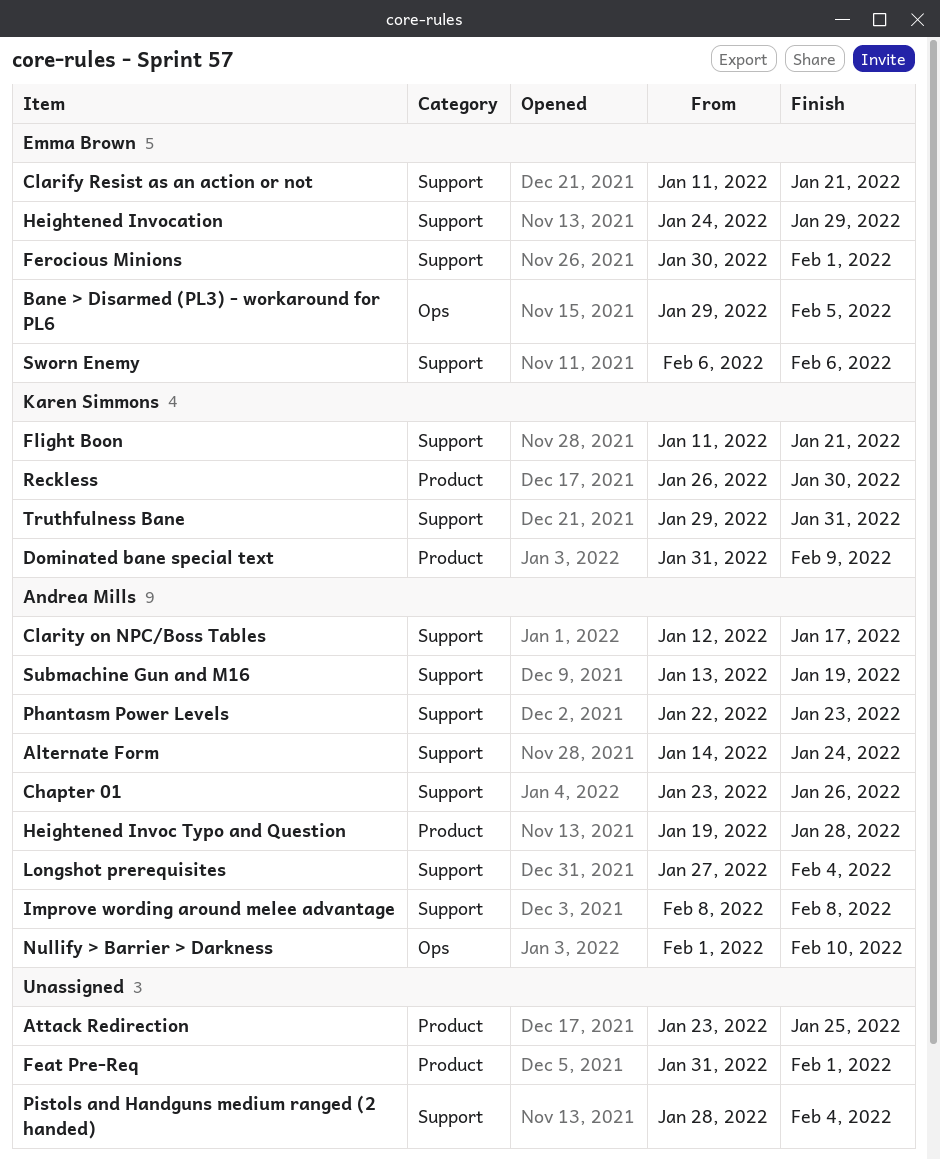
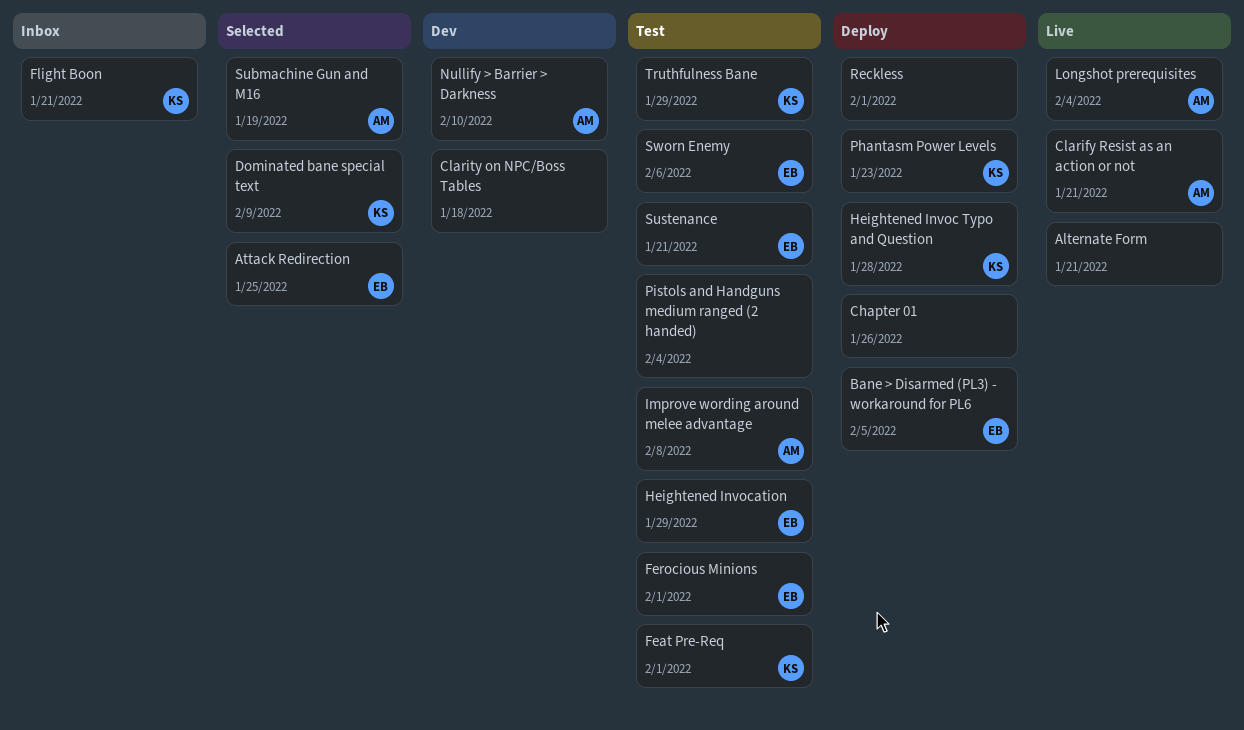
Alternate Form, owner: Andrea Mills -> none
Alternate Form, due: Jan 24 -> Jan 21
Attack Redirection, owner: none -> Emma Brown
Chapter 01, owner: Andrea Mills -> none
Clarify Resist as an action or not, owner: Emma Brown -> Andrea Mills
Clarity on NPC/Boss Tables, owner: Andrea Mills -> none
Clarity on NPC/Boss Tables, due: Jan 17 -> Jan 18
Feat Pre-Req, owner: none -> Karen Simmons
Heightened Invoc Typo and Question, owner: Andrea Mills -> Karen Simmons
Phantasm Power Levels, owner: Andrea Mills -> Karen Simmons
Reckless, owner: Karen Simmons -> none
Reckless, due: Jan 30 -> Feb 1
Sustenance: none -> present
Truthfulness Bane, due: Jan 31 -> Jan 29

